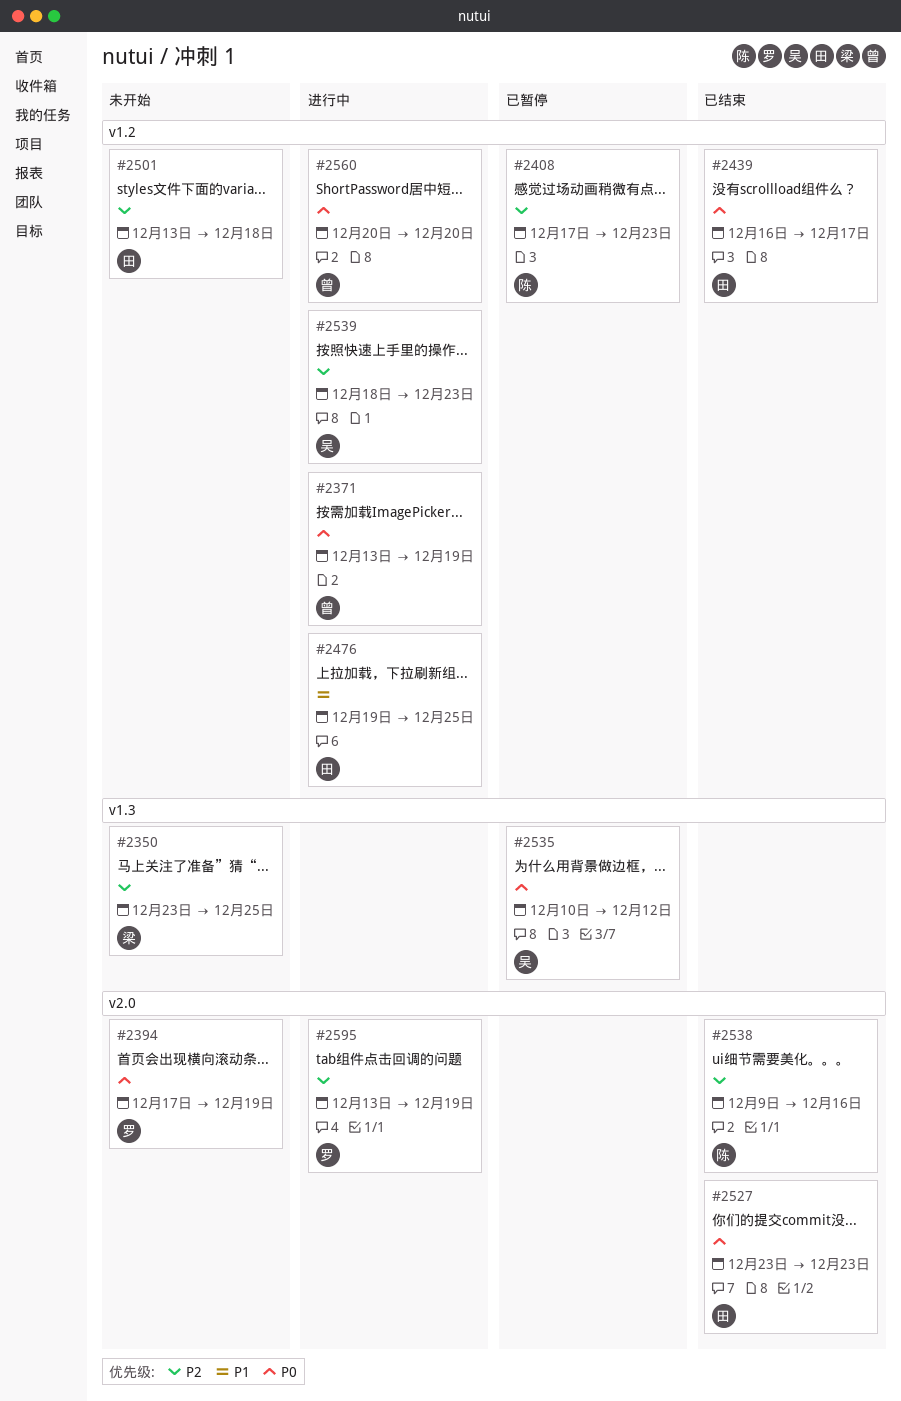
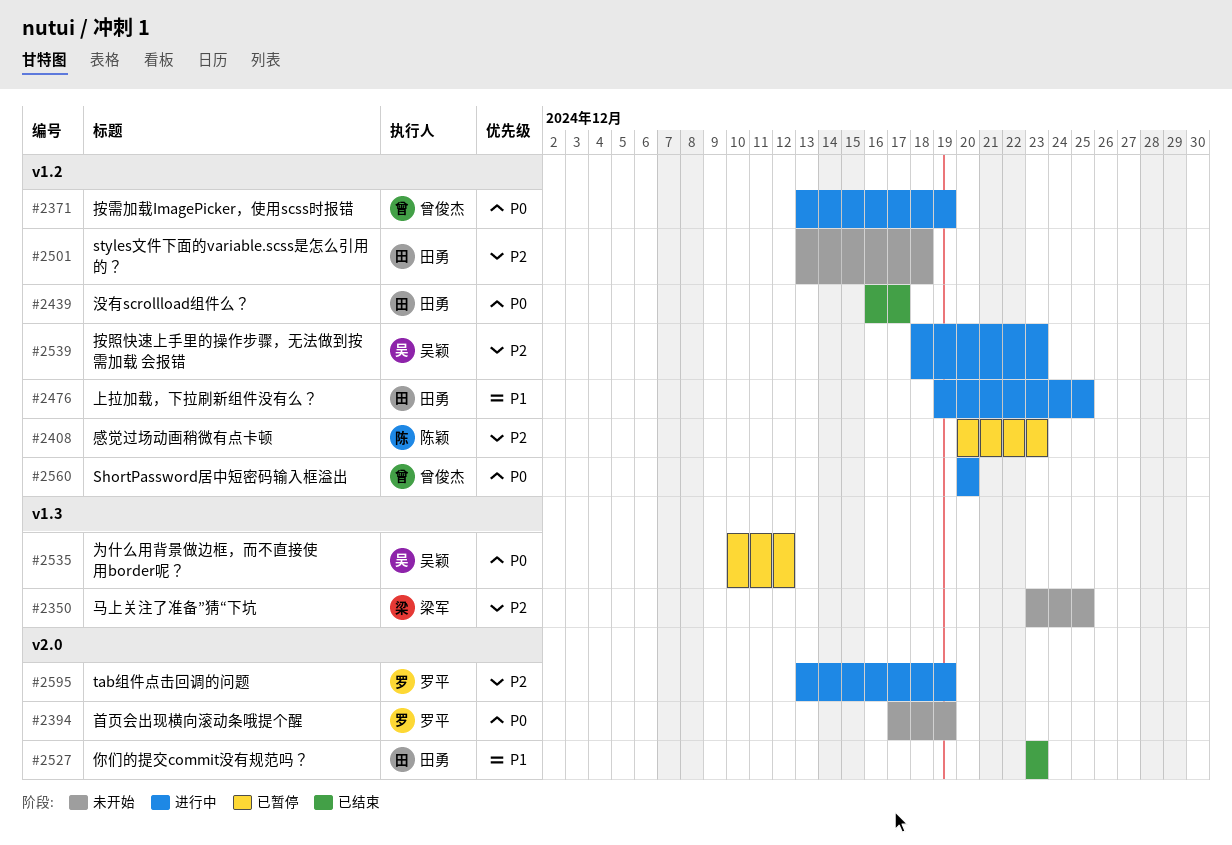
#2408, start: Dec 17 -> Dec 20
#2527, priority: P0 -> P1
#2538: present -> none

